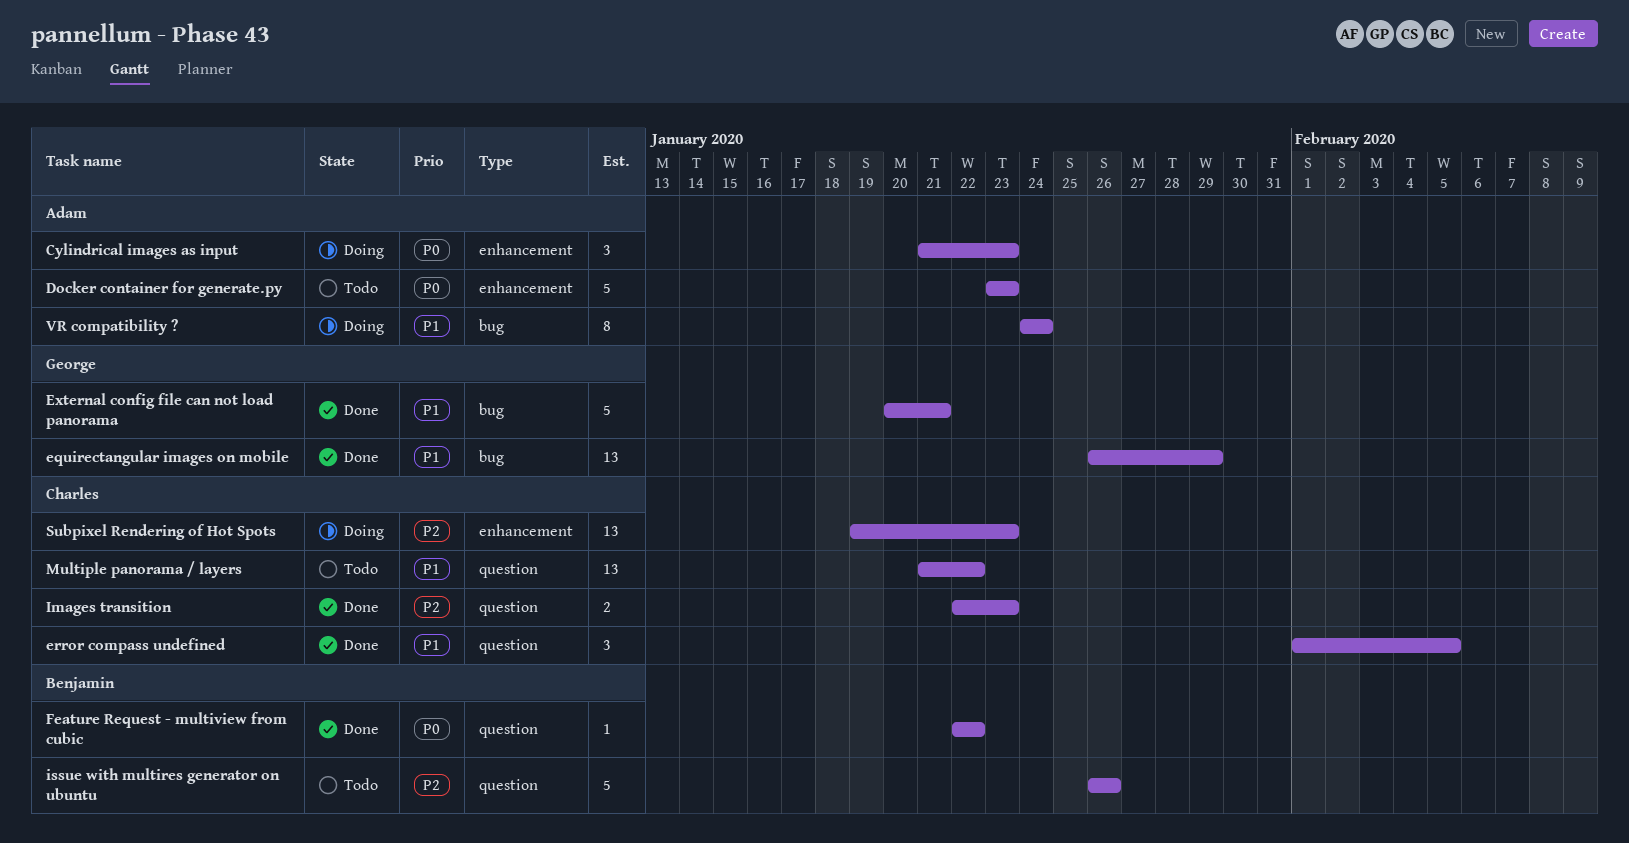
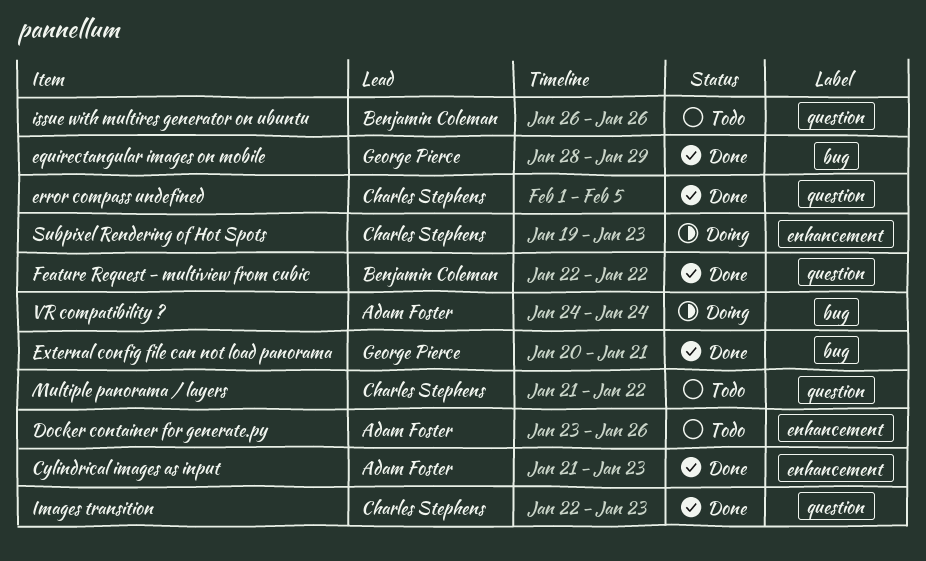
Cylindrical images as input, status: Doing -> Done
Docker container for generate.py, due: Jan 23 -> Jan 26
equirectangular images on mobile, start: Jan 26 -> Jan 28

